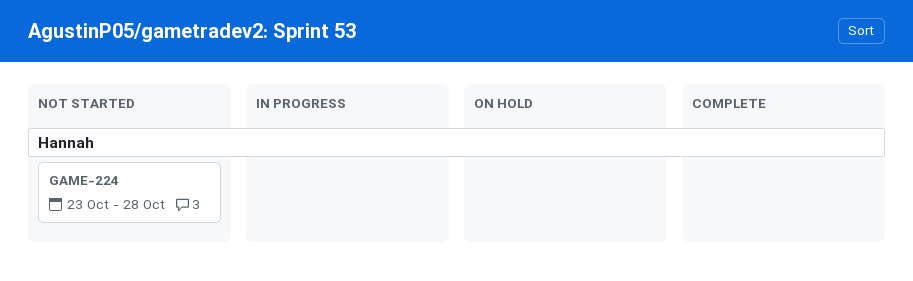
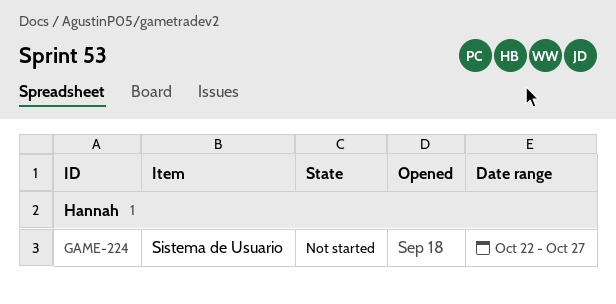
GAME-224, start: Oct 23 -> Oct 22
GAME-224, due: Oct 28 -> Oct 27

